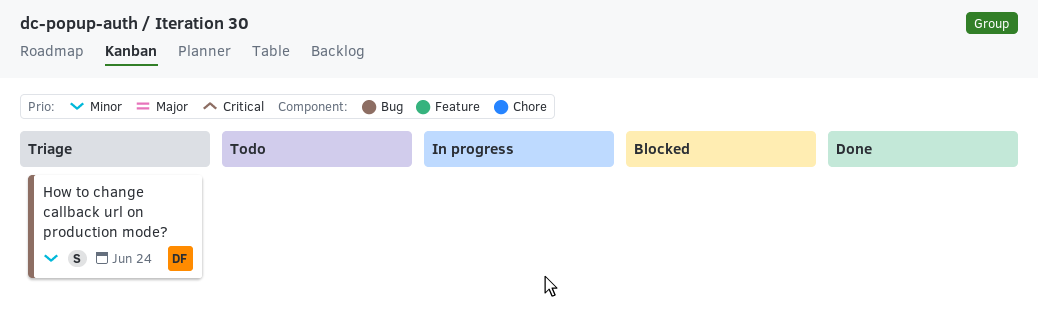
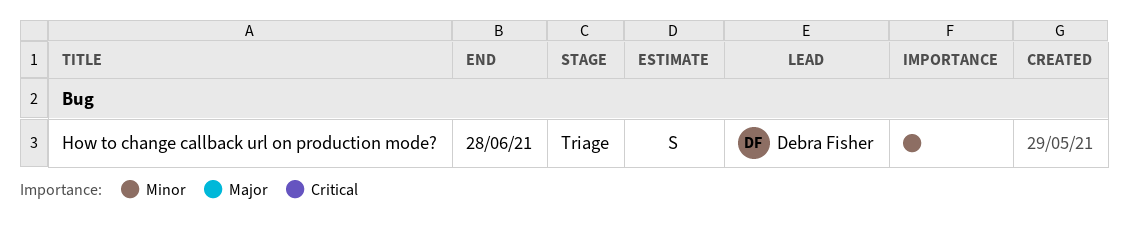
How to change callback url on production mode?, due: Jun 24 -> Jun 28

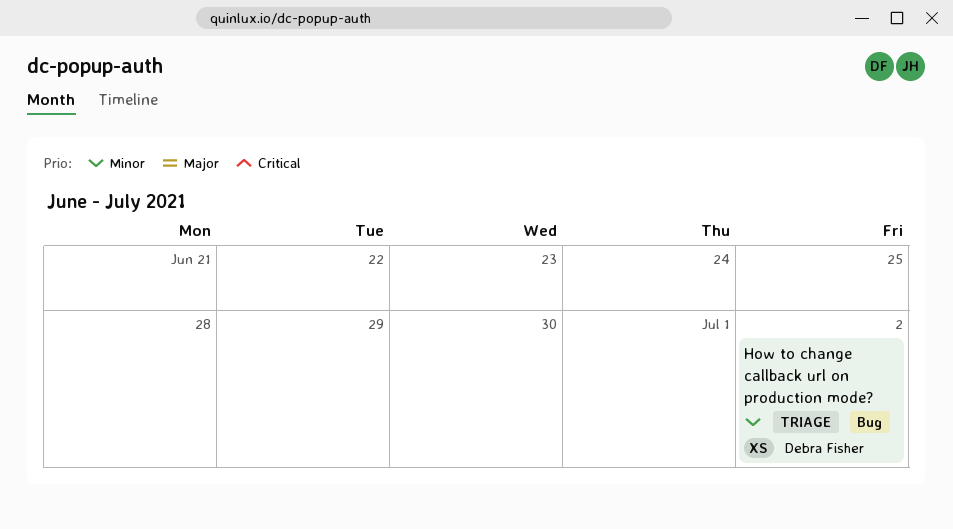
How to change callback url on production mode?, estimate: S -> XS
How to change callback url on production mode?, due: Jun 28 -> Jul 2

